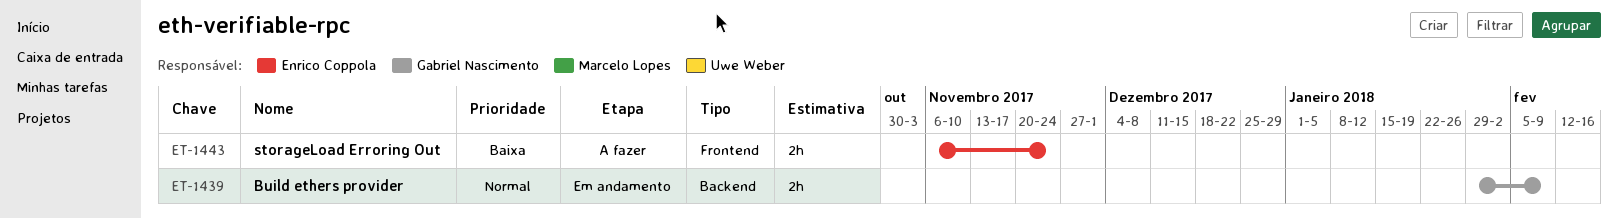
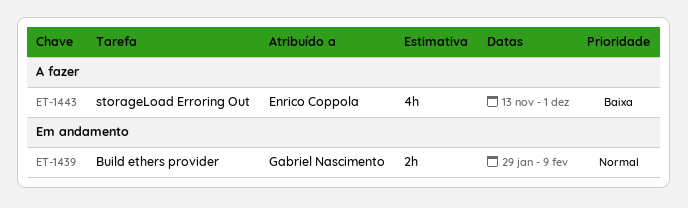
ET-1443, estimate: 2h -> 4h
ET-1443, start: Nov 6 -> Nov 13
ET-1443, due: Nov 24 -> Dec 1

